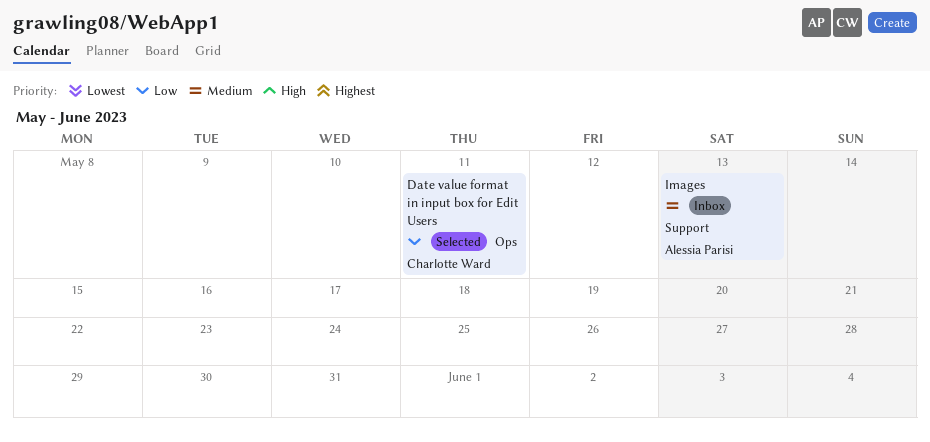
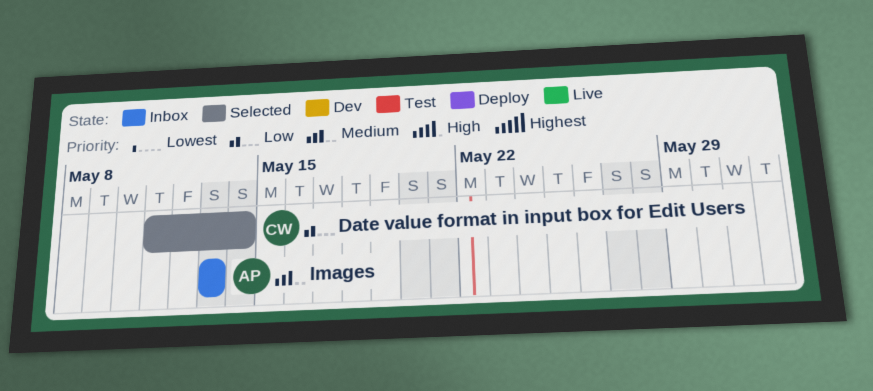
Date value format in input box for Edit Users, due: May 11 -> May 14

